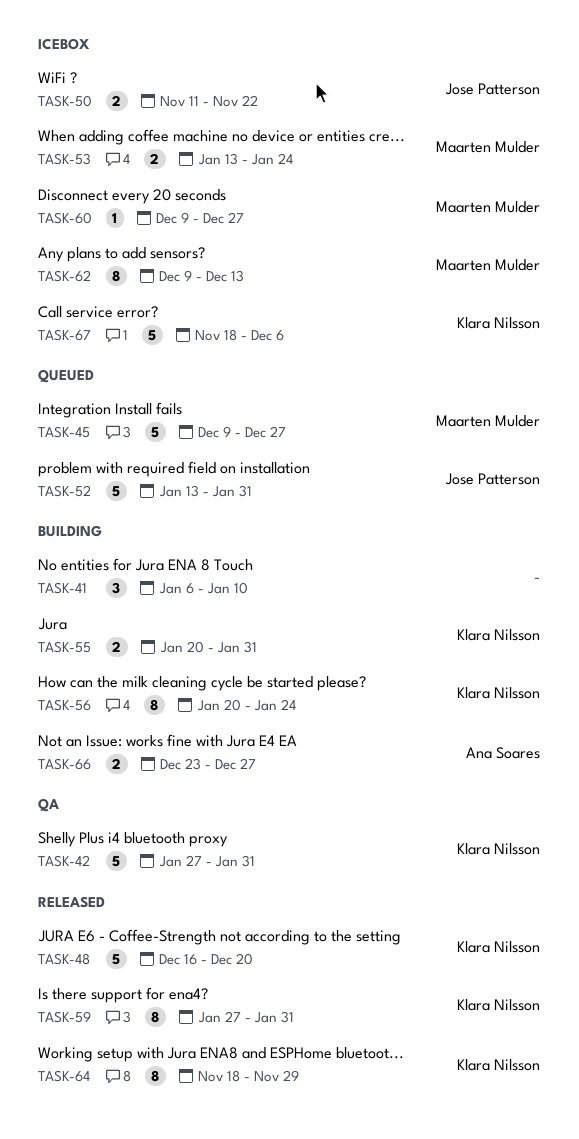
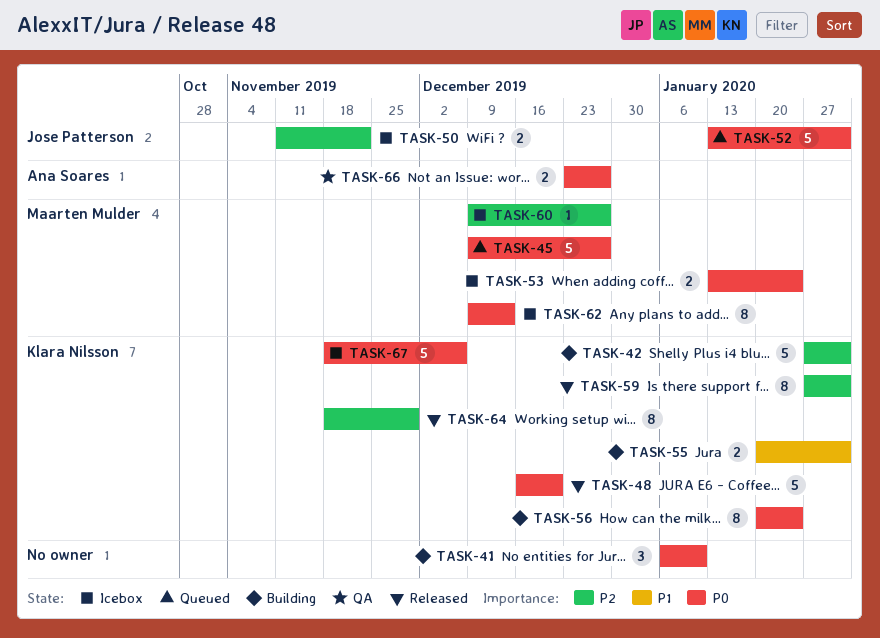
TASK-42, status: QA -> Building
TASK-66, status: Building -> QA

